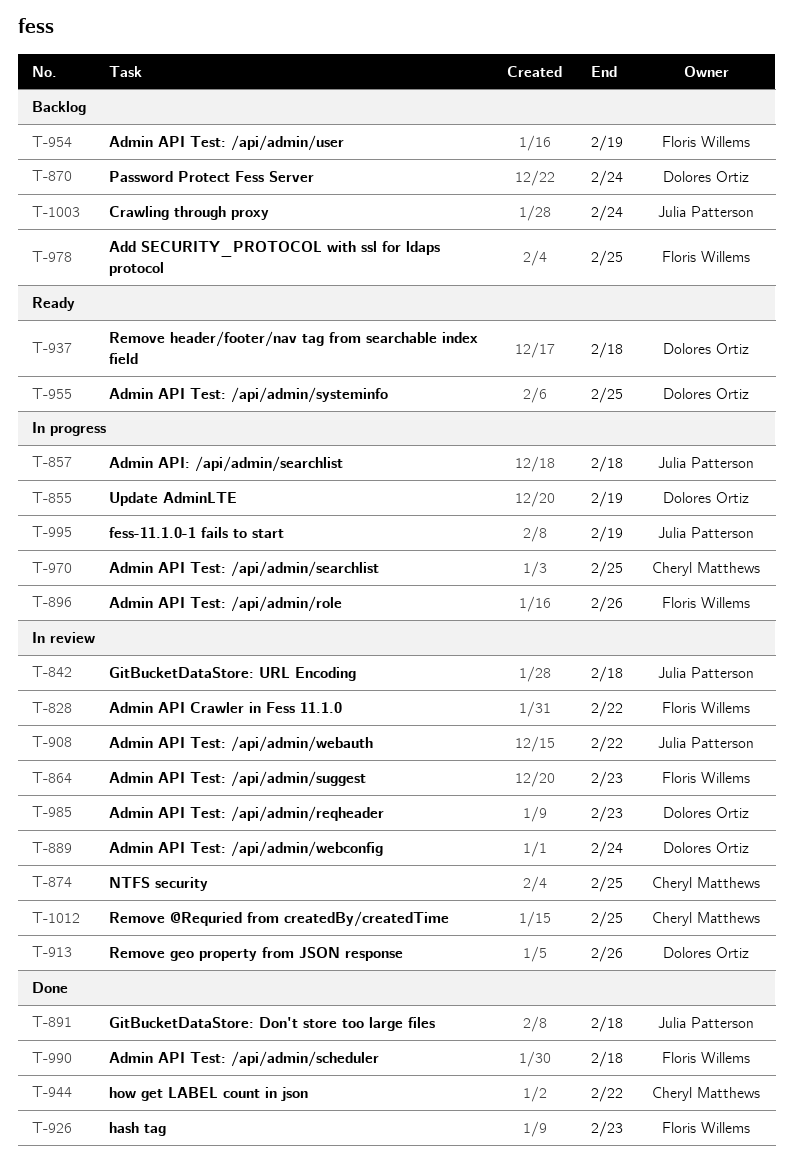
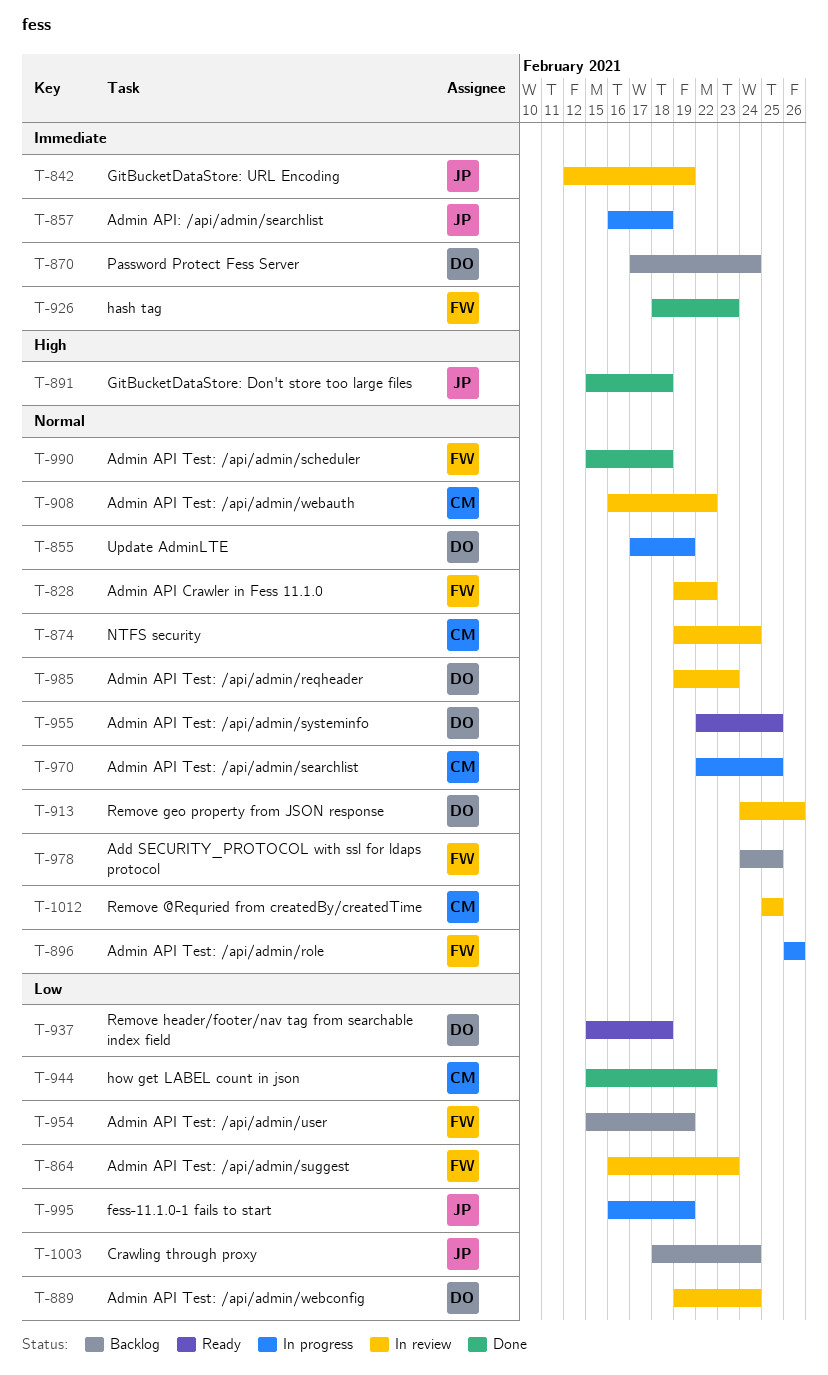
T-842, due: Feb 18 -> Feb 19
T-874, due: Feb 25 -> Feb 24
T-908, owner: Julia Patterson -> Cheryl Matthews

